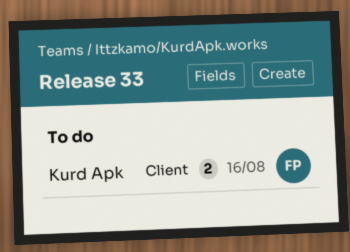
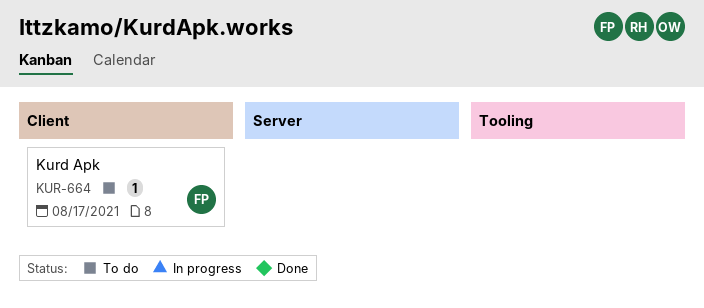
Kurd Apk, estimate: 2 -> 1
Kurd Apk, due: Aug 16 -> Aug 17

